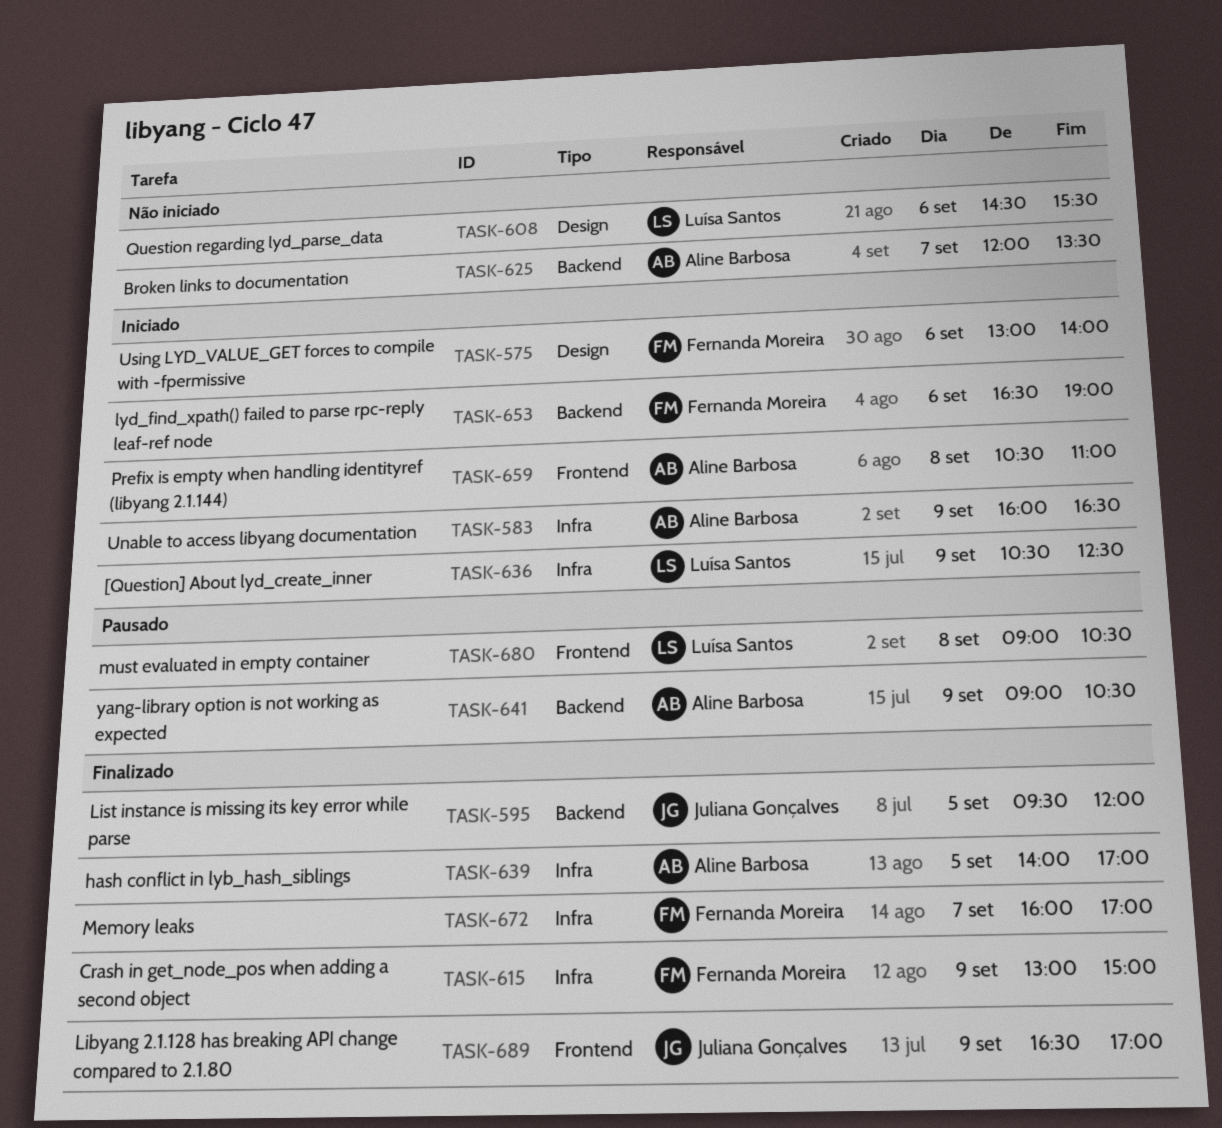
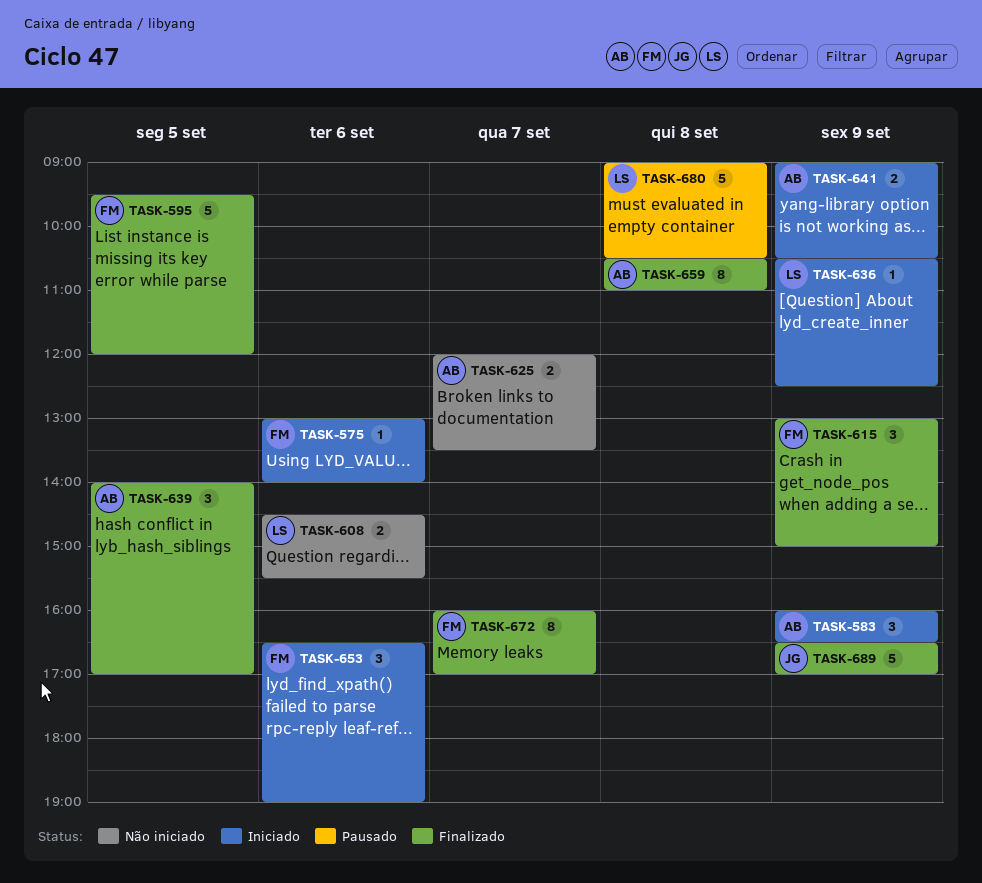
TASK-595, owner: Juliana Gonçalves -> Fernanda Moreira
TASK-641, status: Pausado -> Iniciado
TASK-659, status: Iniciado -> Finalizado

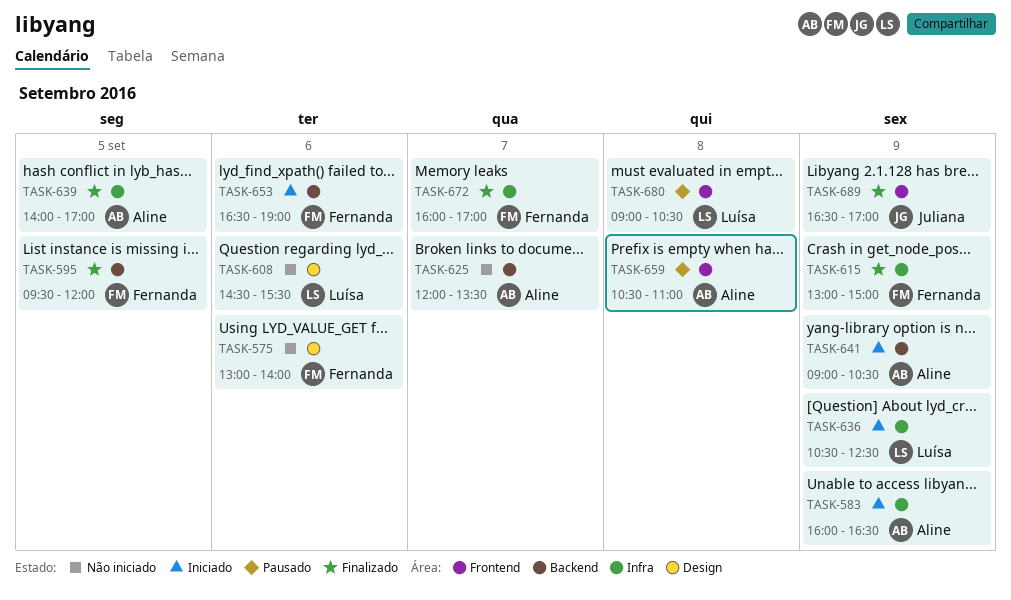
TASK-575, status: Iniciado -> Não iniciado
TASK-659, status: Finalizado -> Pausado

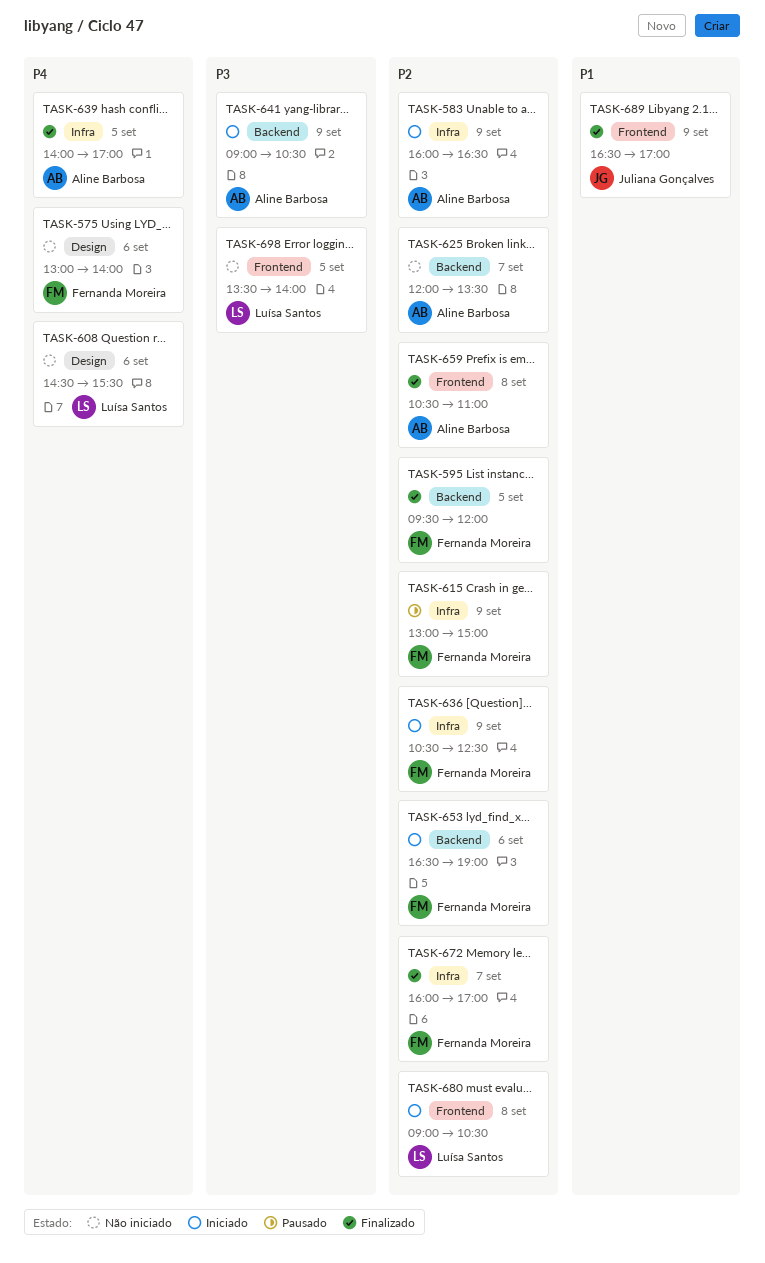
TASK-615, status: Finalizado -> Pausado
TASK-636, owner: Luísa Santos -> Fernanda Moreira
TASK-659, status: Pausado -> Finalizado
TASK-680, status: Pausado -> Iniciado
TASK-698: none -> present

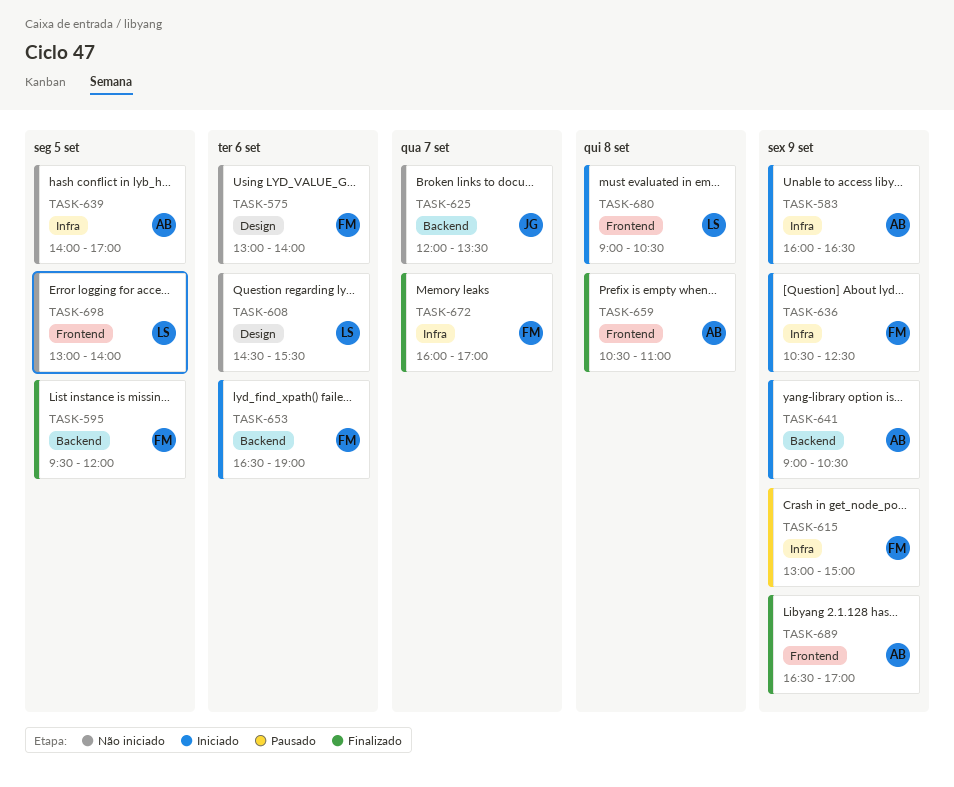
TASK-625, owner: Aline Barbosa -> Juliana Gonçalves
TASK-639, status: Finalizado -> Não iniciado
TASK-689, owner: Juliana Gonçalves -> Aline Barbosa
TASK-698, begins: 13:30 -> 13:00

